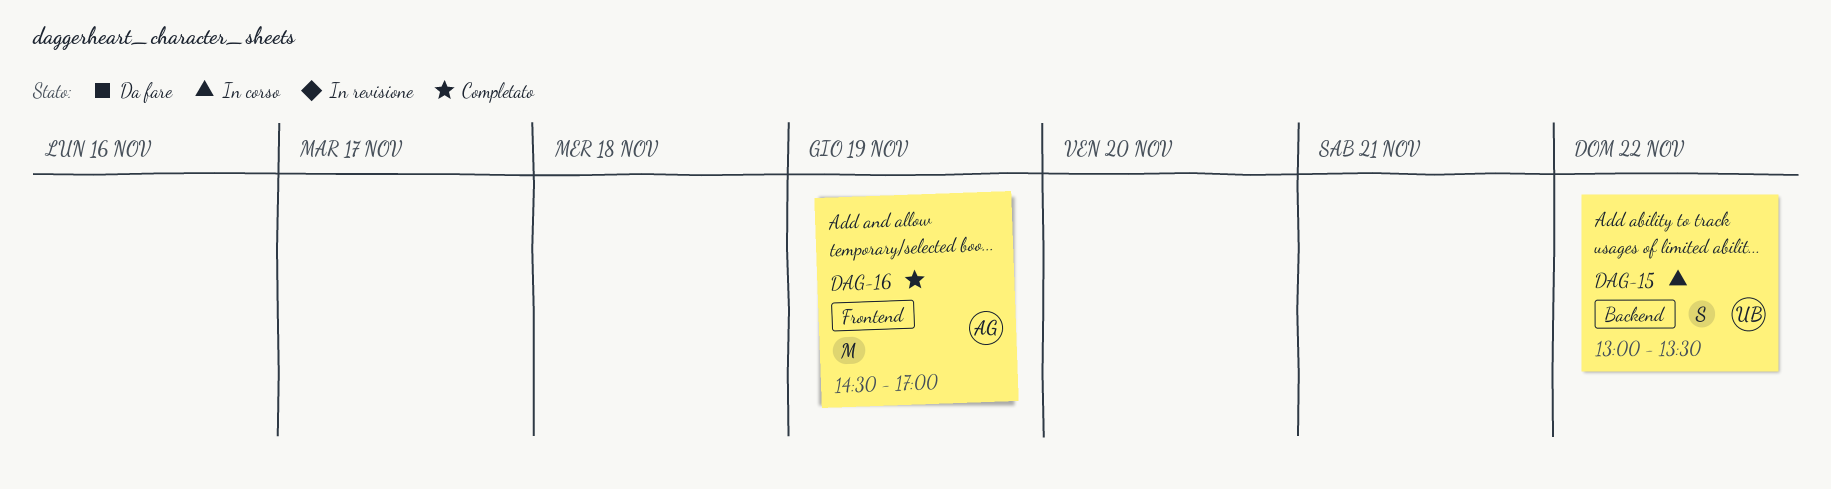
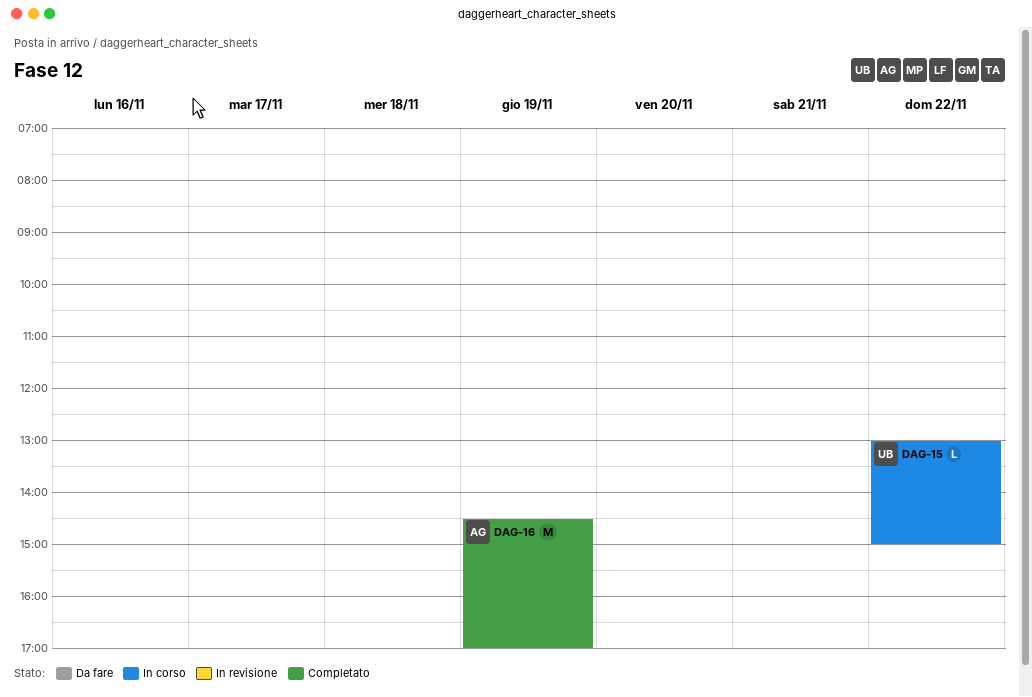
DAG-15, estimate: S -> L
DAG-15, ends: 13:30 -> 15:00

